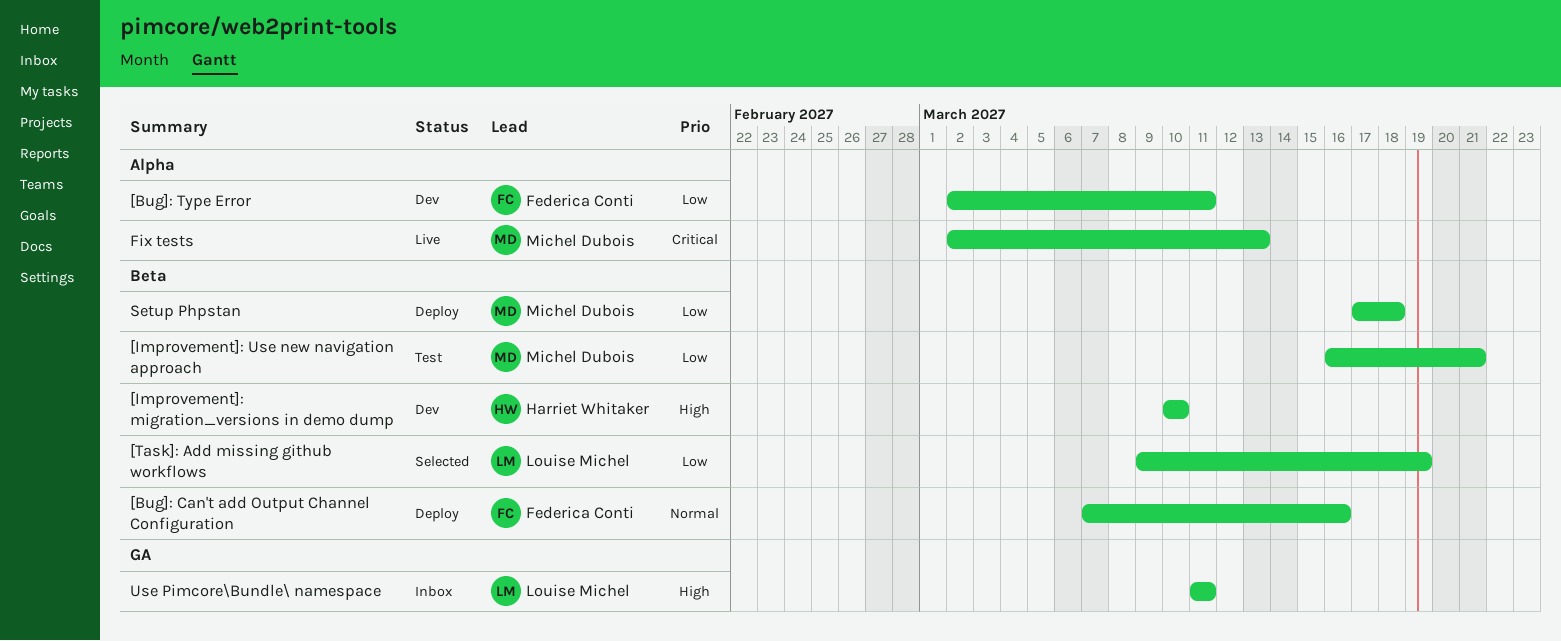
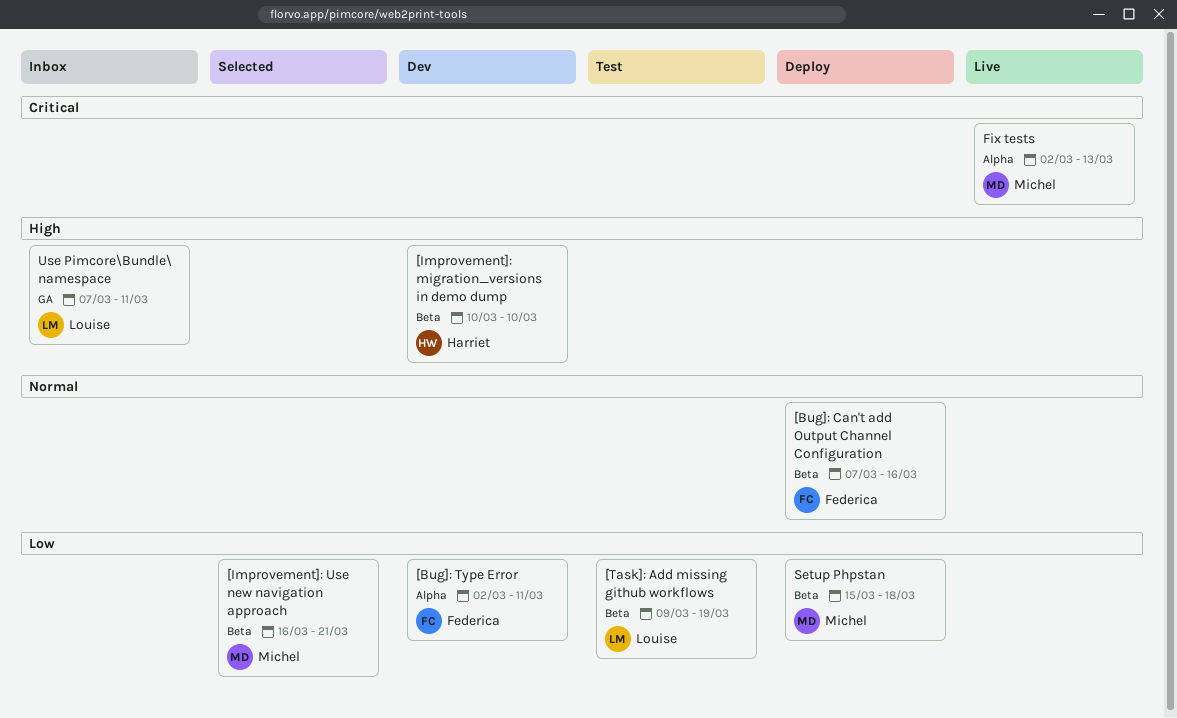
[Improvement]: Use new navigation approach, status: Test -> Selected
[Task]: Add missing github workflows, status: Selected -> Test
Setup Phpstan, start: Mar 17 -> Mar 15
Use Pimcore\Bundle\ namespace, start: Mar 11 -> Mar 7

